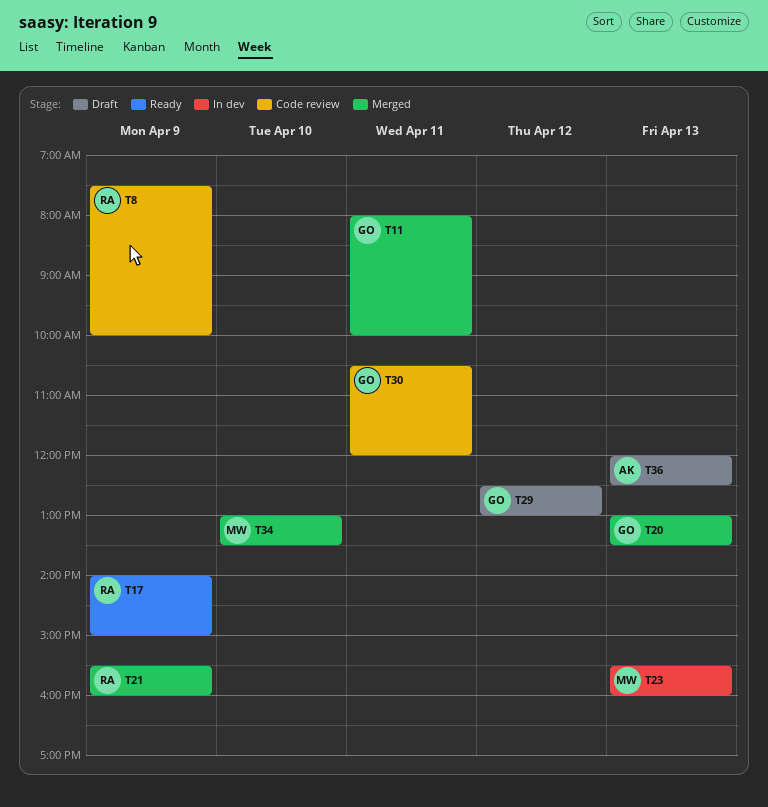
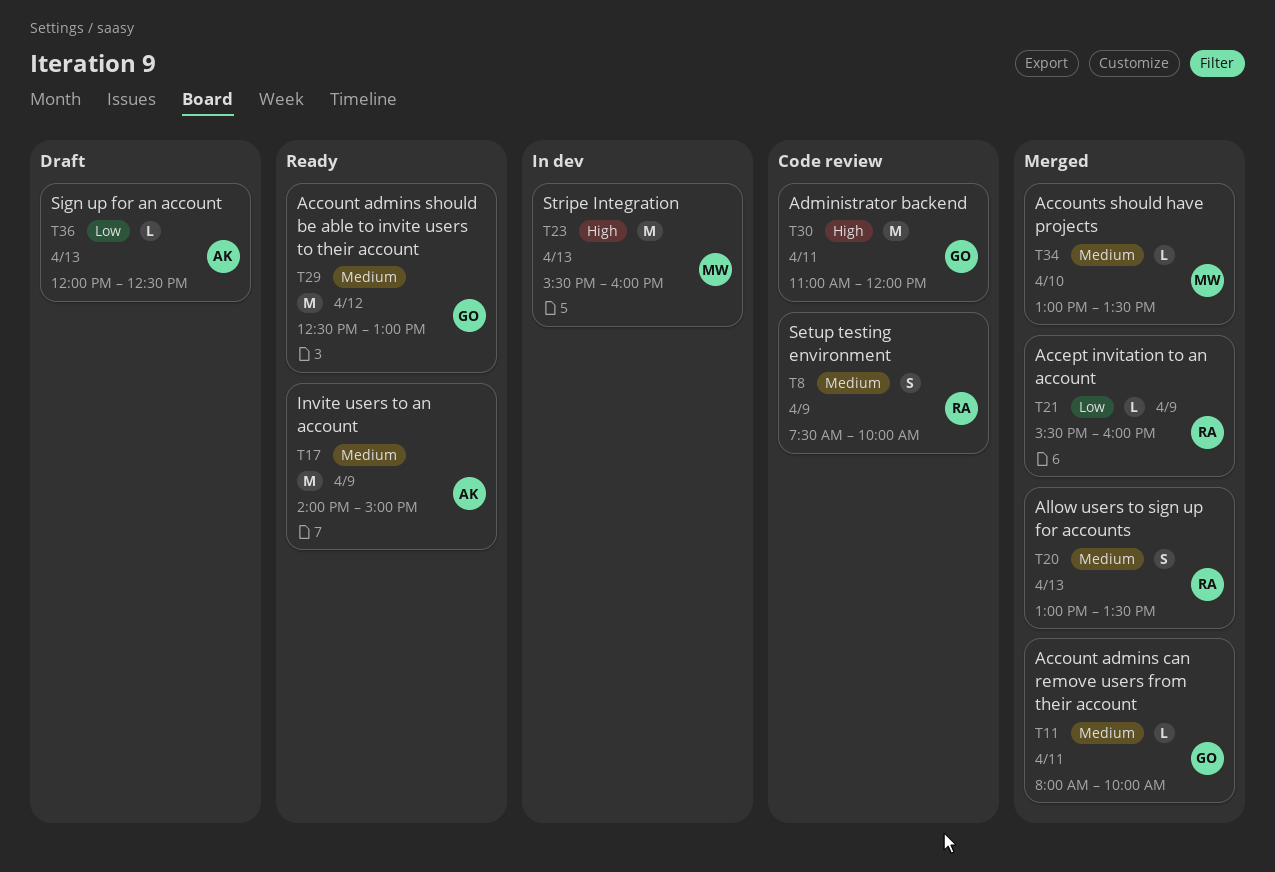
T17, owner: RA -> AK
T20, owner: GO -> RA
T29, status: Draft -> Ready
T30, begins: 10:30 -> 11:00

